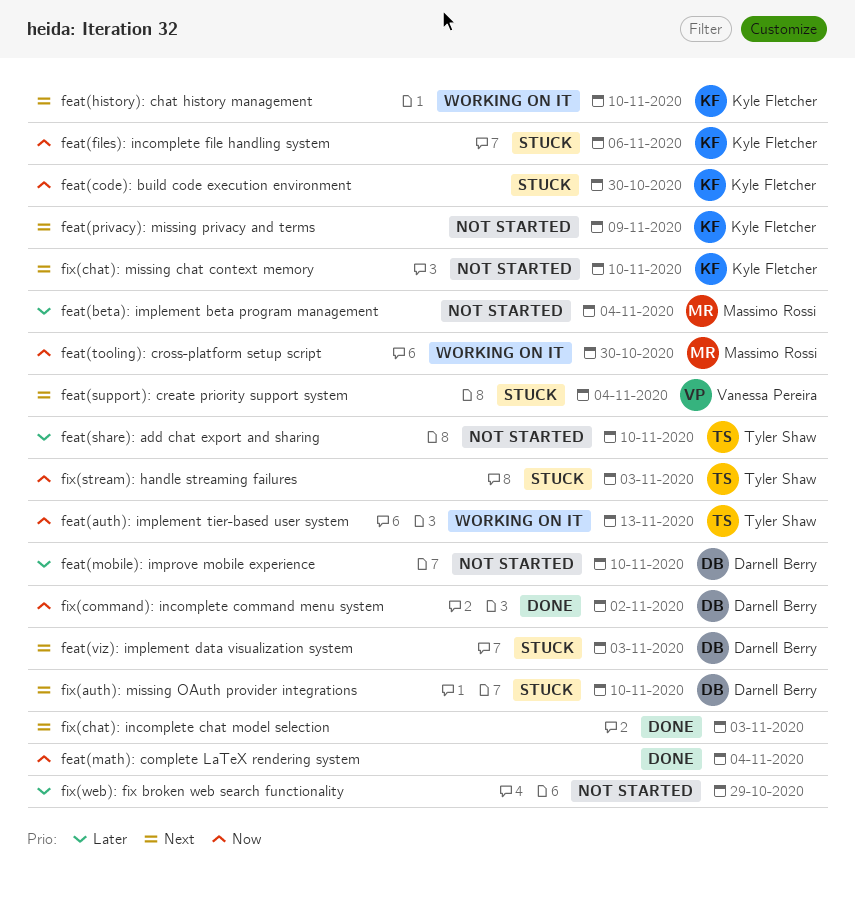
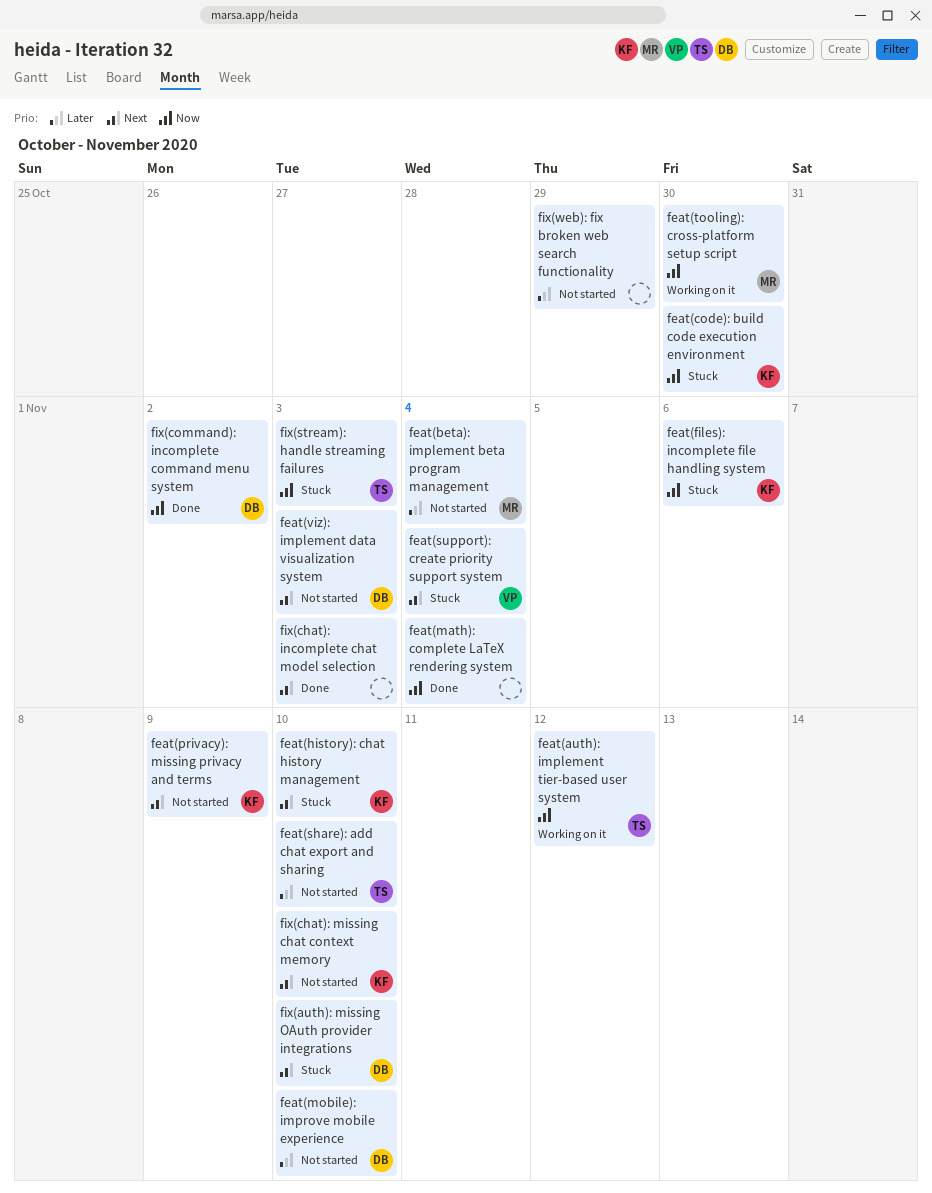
feat(auth): implement tier-based user system, due: Nov 13 -> Nov 12
feat(history): chat history management, status: Working on it -> Stuck
feat(viz): implement data visualization system, status: Stuck -> Not started

